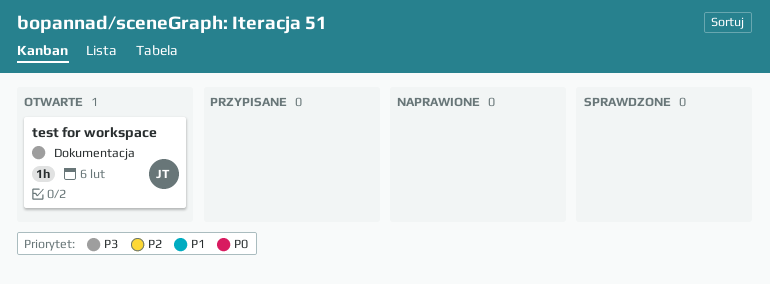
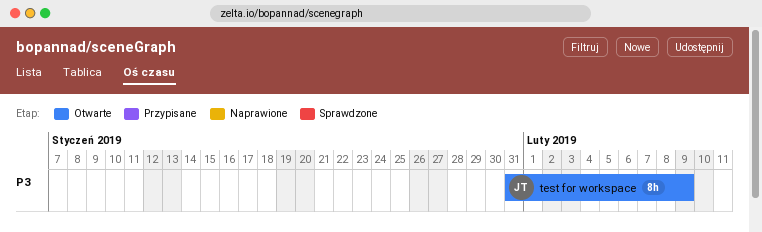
test for workspace, estimate: 1h -> 8h
test for workspace, due: Feb 6 -> Feb 9

